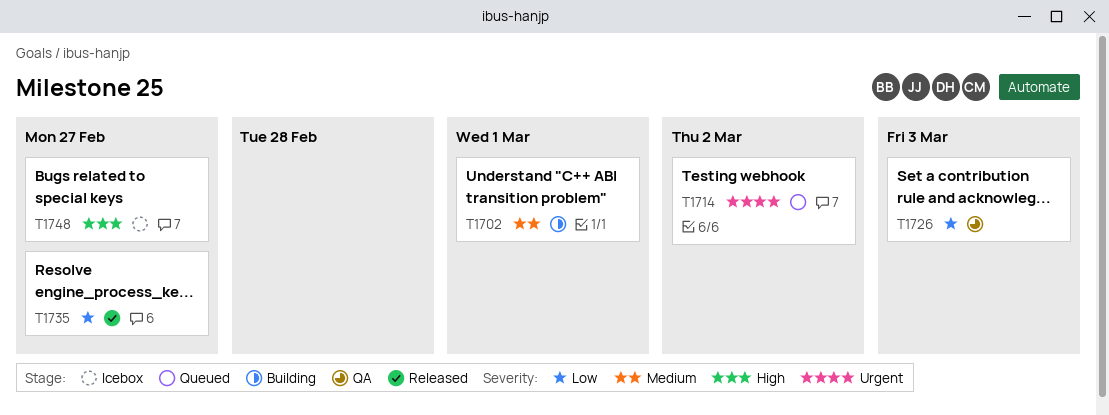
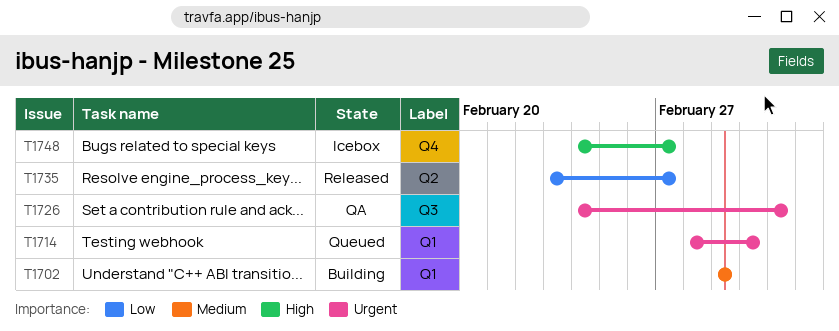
T1726, priority: Low -> Urgent

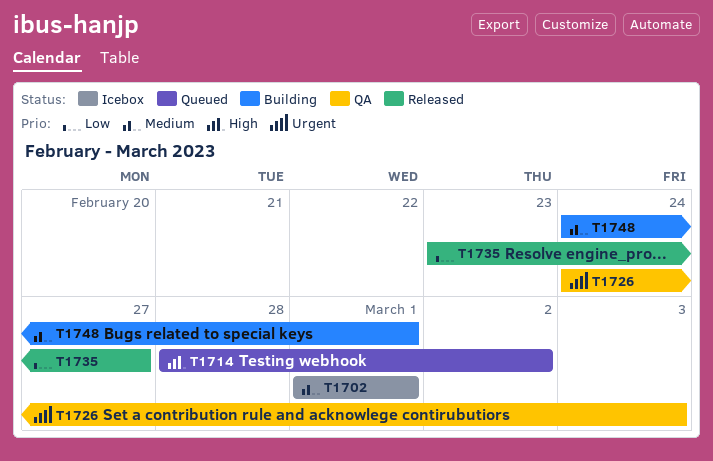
T1702, status: Building -> Icebox
T1714, priority: Urgent -> High
T1748, status: Icebox -> Building
T1748, priority: High -> Medium
T1748, due: Feb 27 -> Mar 1

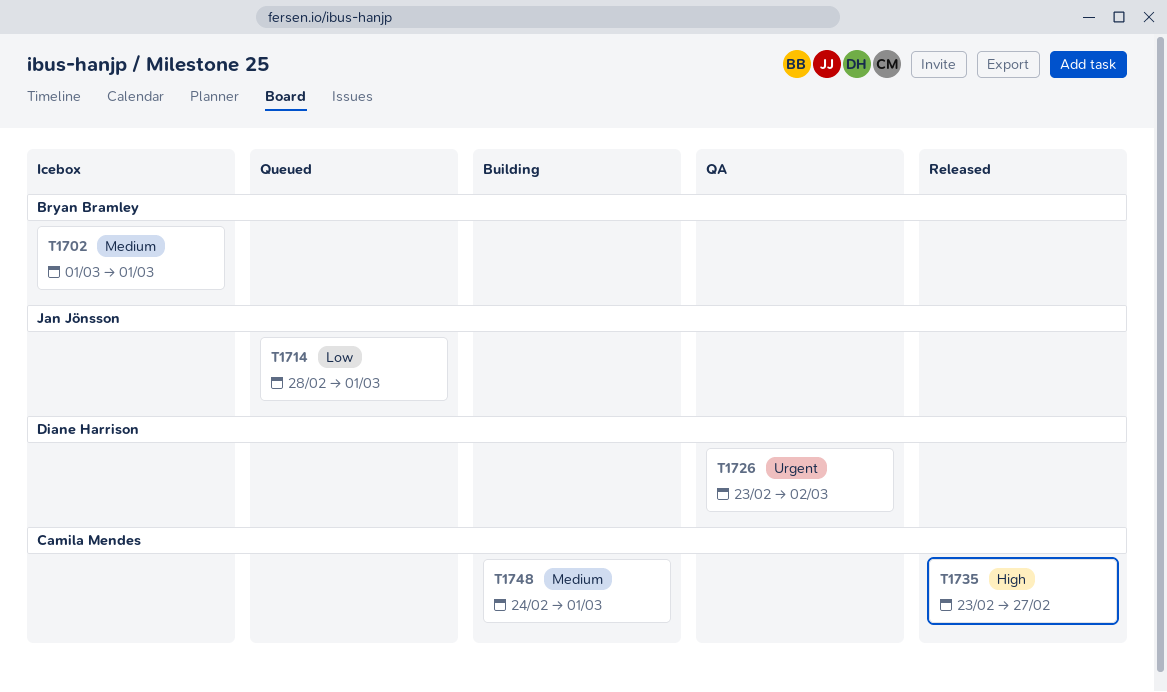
T1714, priority: High -> Low
T1714, due: Mar 2 -> Mar 1
T1726, start: Feb 24 -> Feb 23
T1726, due: Mar 3 -> Mar 2
T1735, priority: Low -> High

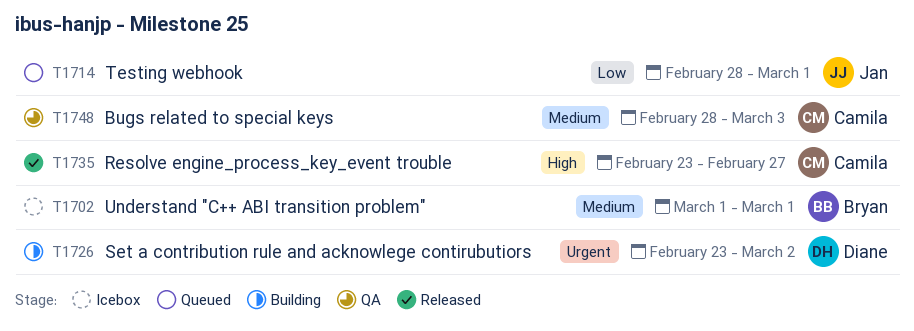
T1726, status: QA -> Building
T1748, status: Building -> QA
T1748, start: Feb 24 -> Feb 28
T1748, due: Mar 1 -> Mar 3

